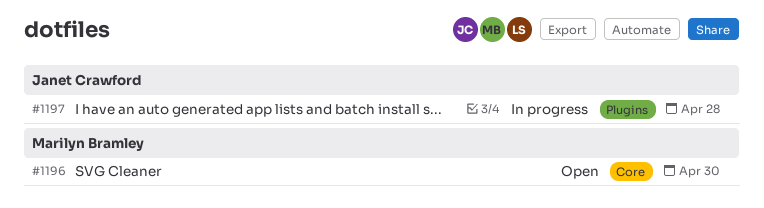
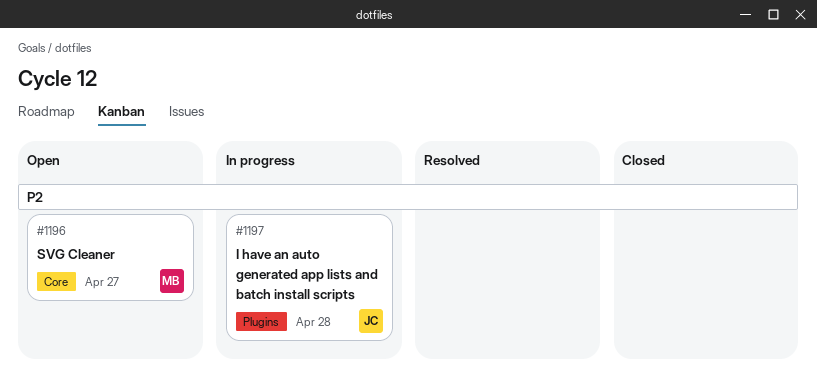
#1196, due: Apr 30 -> Apr 27

